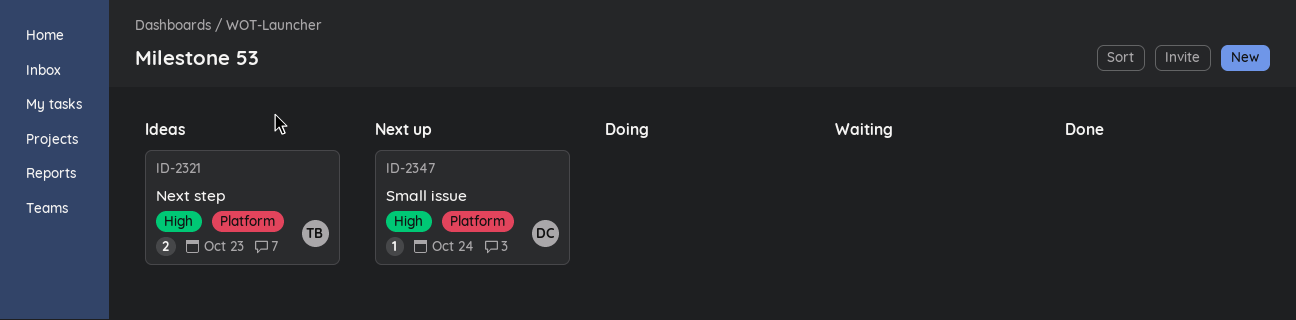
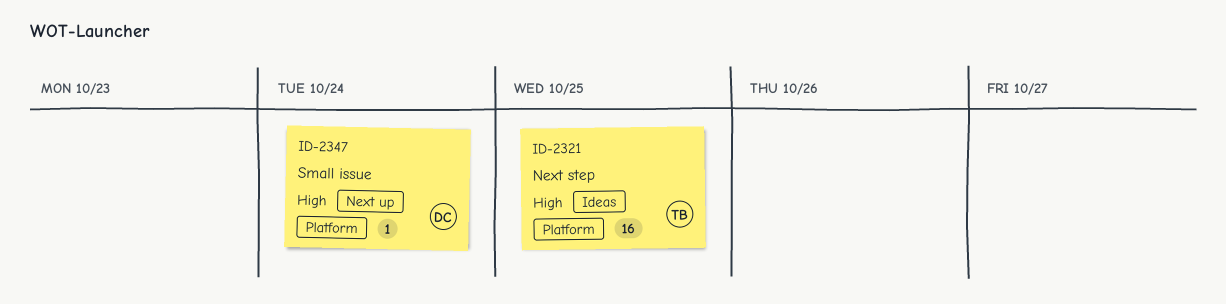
ID-2321, estimate: 2 -> 16
ID-2321, due: Oct 23 -> Oct 25

